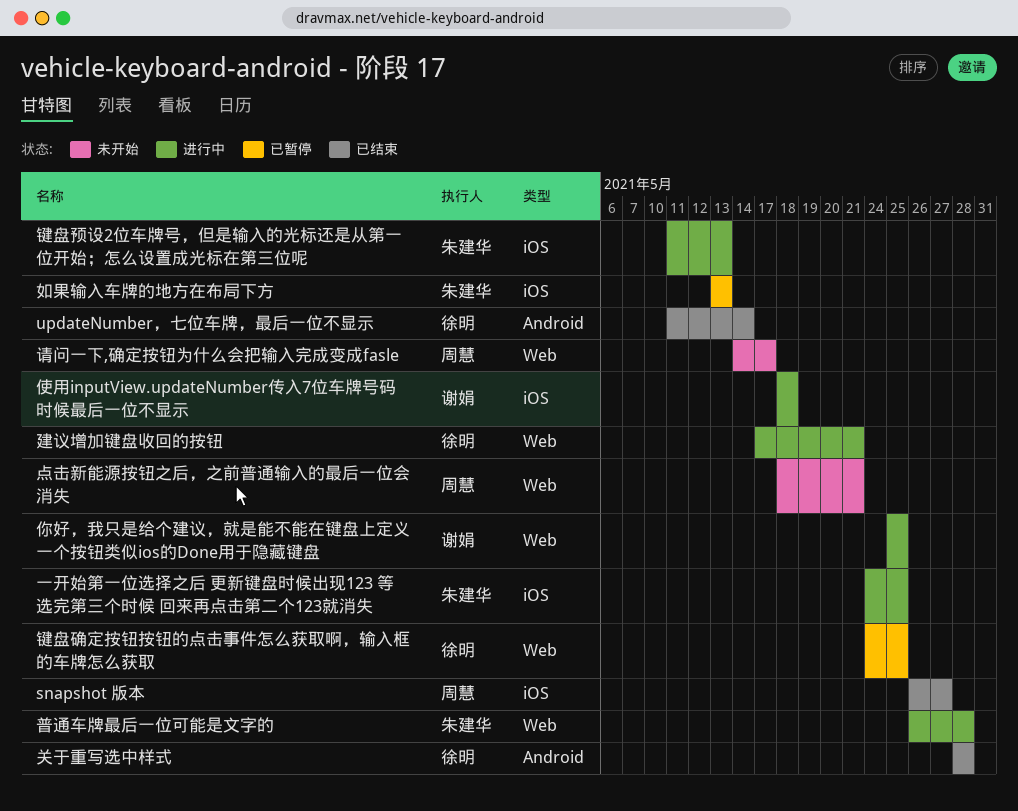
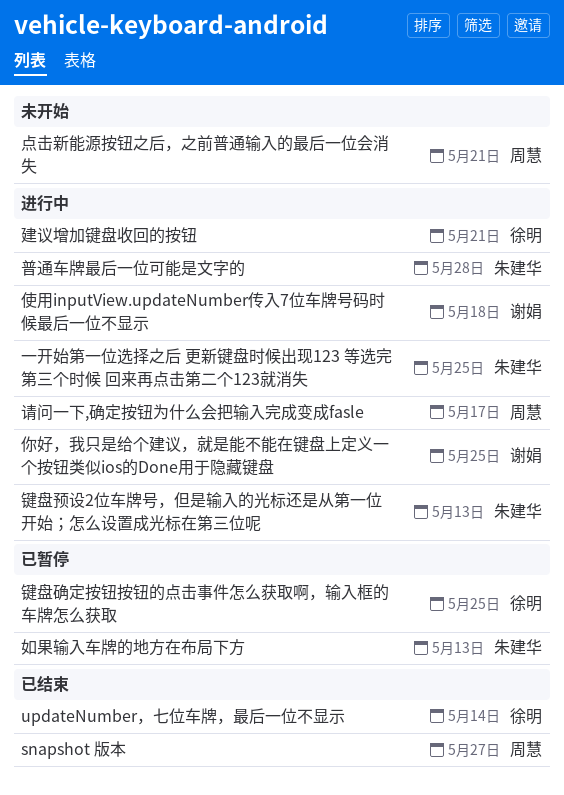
关于重写选中样式: present -> none
请问一下,确定按钮为什么会把输入完成变成fasle, status: 未开始 -> 进行中

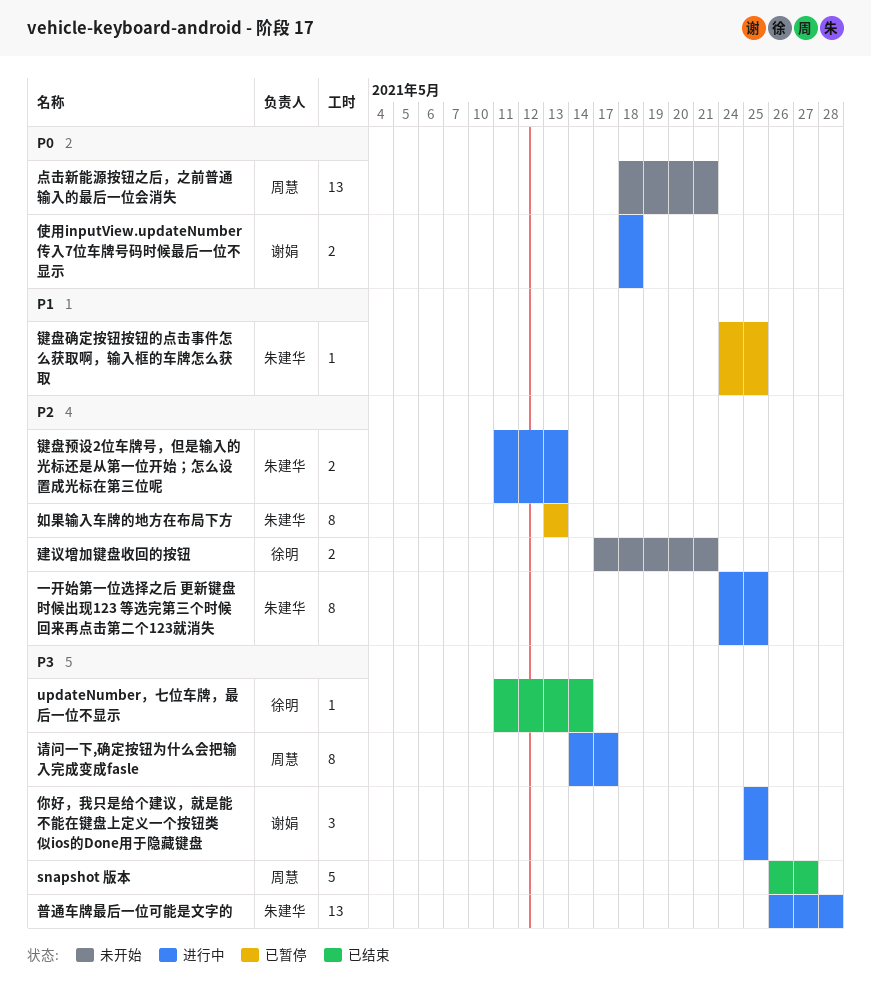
建议增加键盘收回的按钮, status: 进行中 -> 未开始
键盘确定按钮按钮的点击事件怎么获取啊，输入框的车牌怎么获取, owner: 徐明 -> 朱建华

